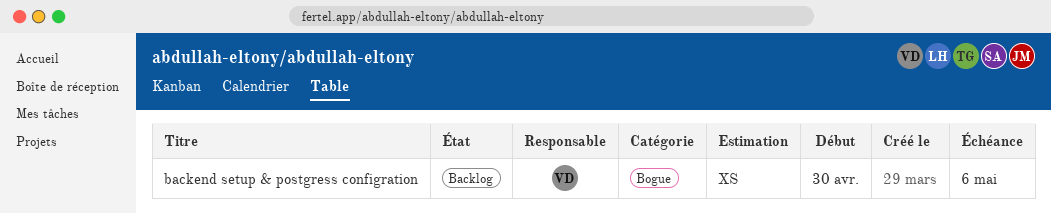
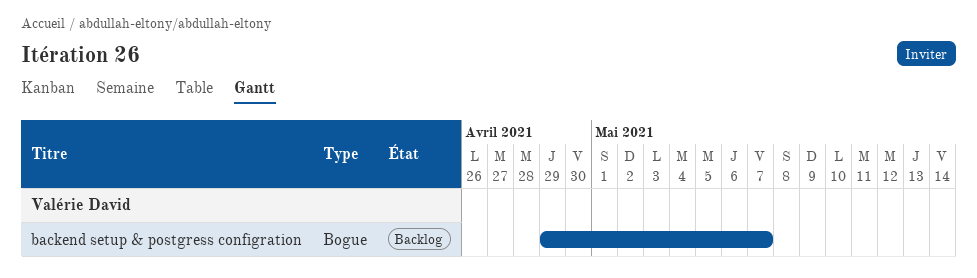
backend setup & postgress configration, start: Apr 30 -> Apr 29
backend setup & postgress configration, due: May 6 -> May 7

